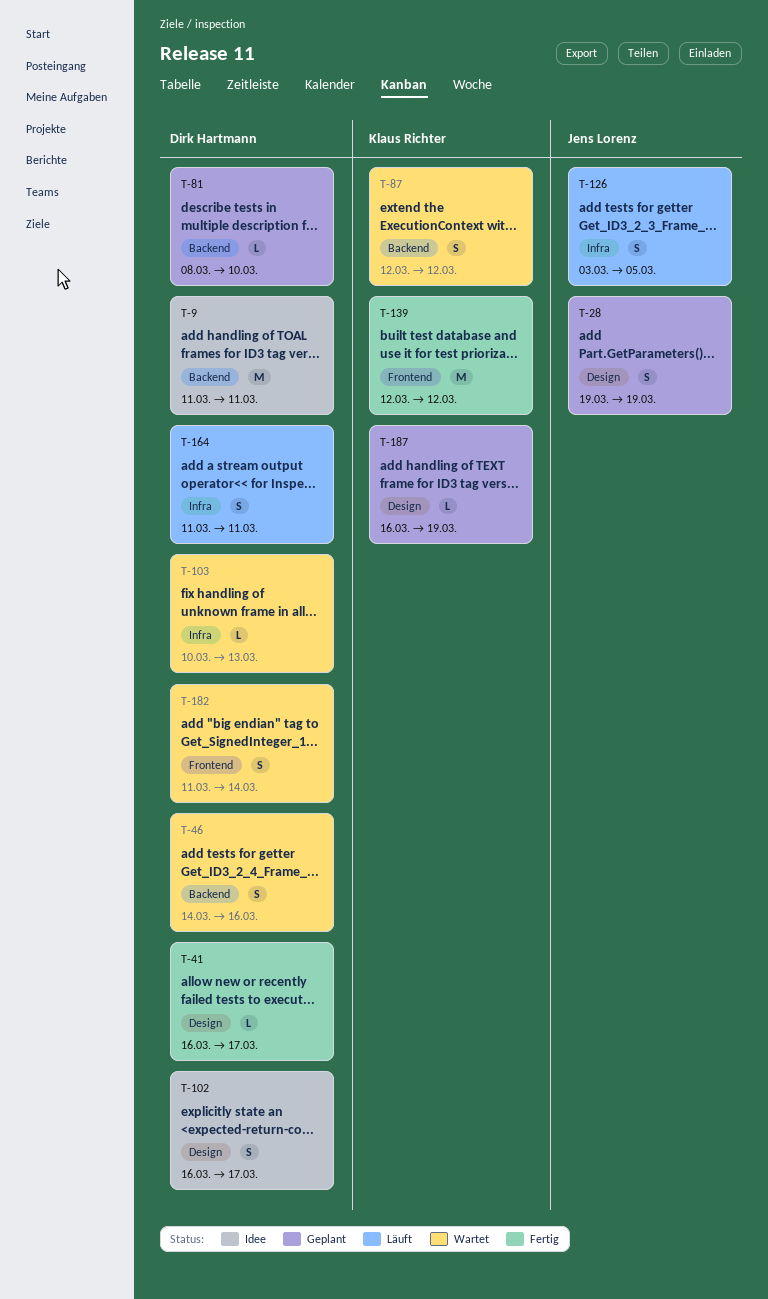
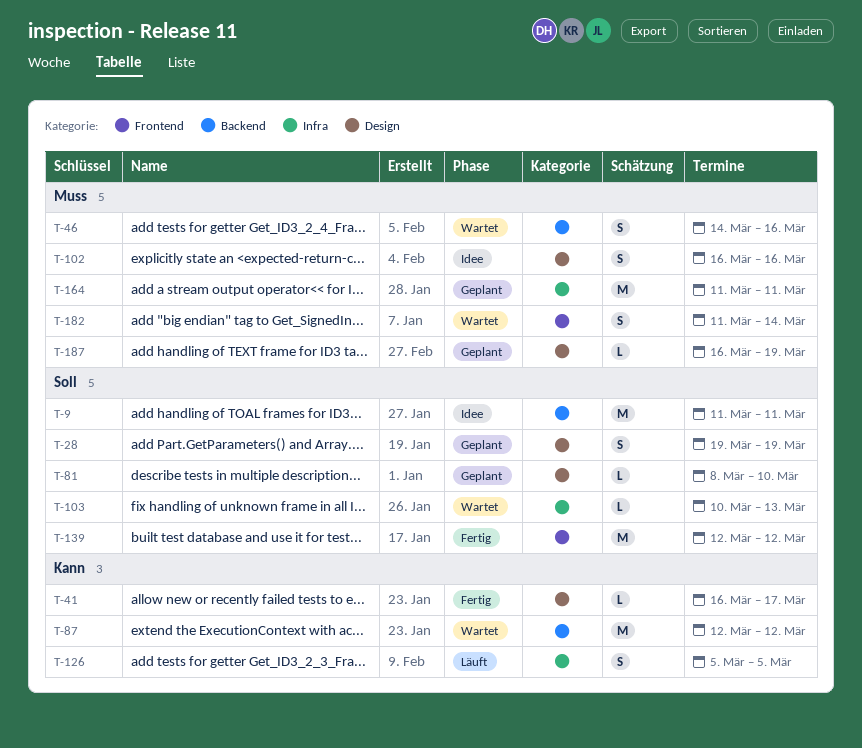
T-81, label: Backend -> Design
T-87, estimate: S -> M
T-102, due: Mar 17 -> Mar 16
T-126, start: Mar 3 -> Mar 5
T-164, status: Läuft -> Geplant
T-164, estimate: S -> M

